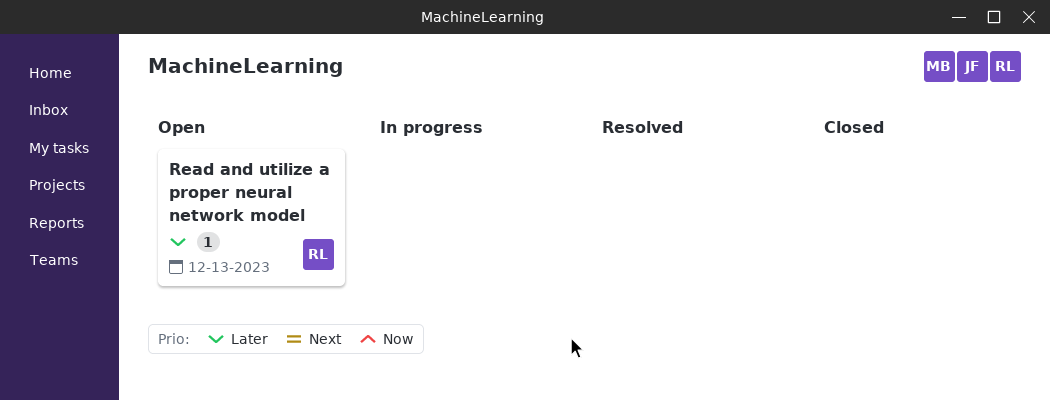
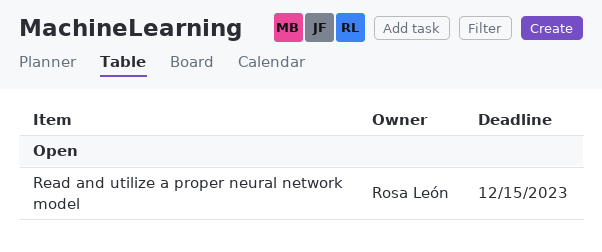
Read and utilize a proper neural network model, due: Dec 13 -> Dec 15

